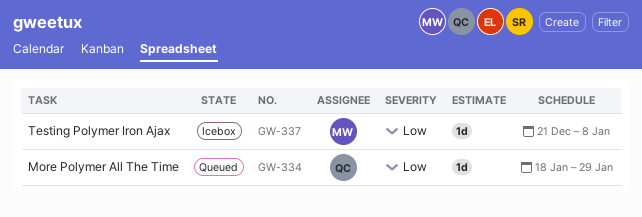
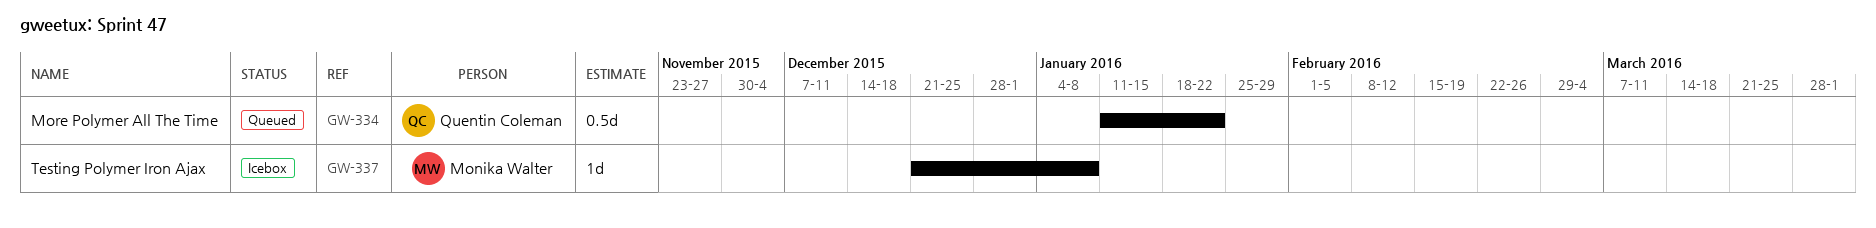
GW-334, estimate: 1d -> 0.5d
GW-334, start: Jan 18 -> Jan 11
GW-334, due: Jan 29 -> Jan 22

